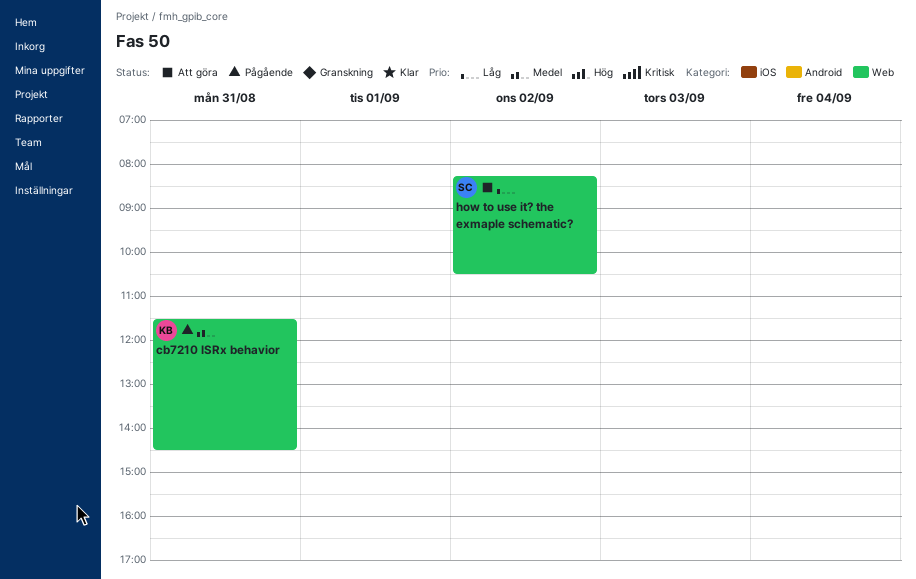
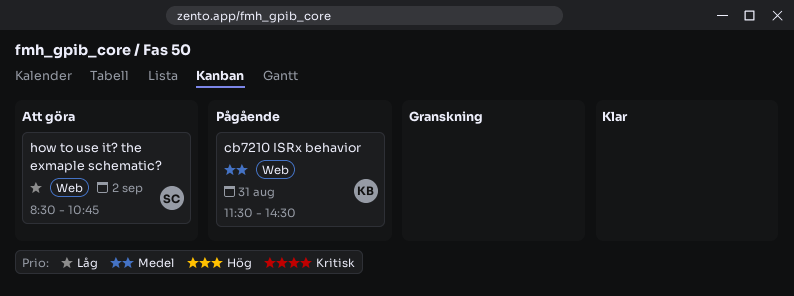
how to use it? the exmaple schematic?, begins: 08:15 -> 08:30
how to use it? the exmaple schematic?, ends: 10:30 -> 10:45

